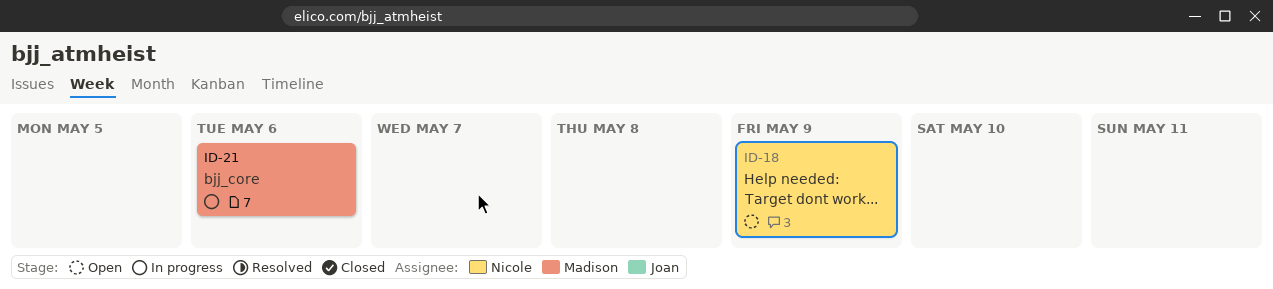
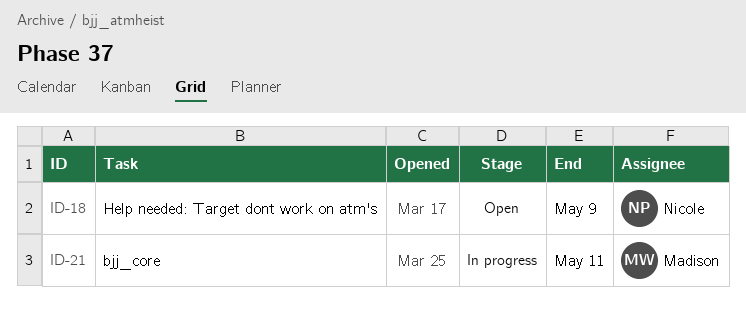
ID-21, due: May 6 -> May 11

